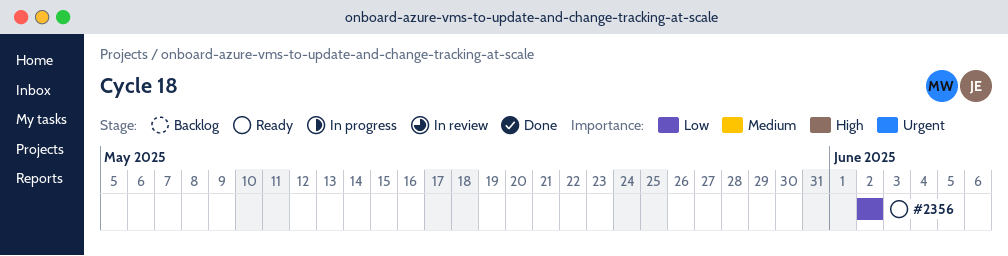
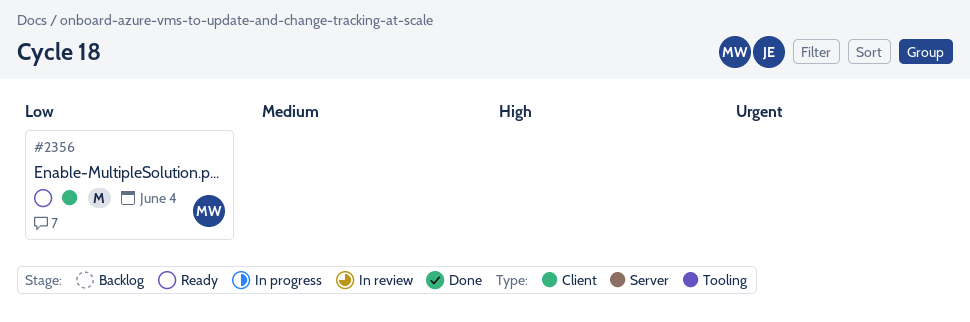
#2356, due: Jun 2 -> Jun 4

